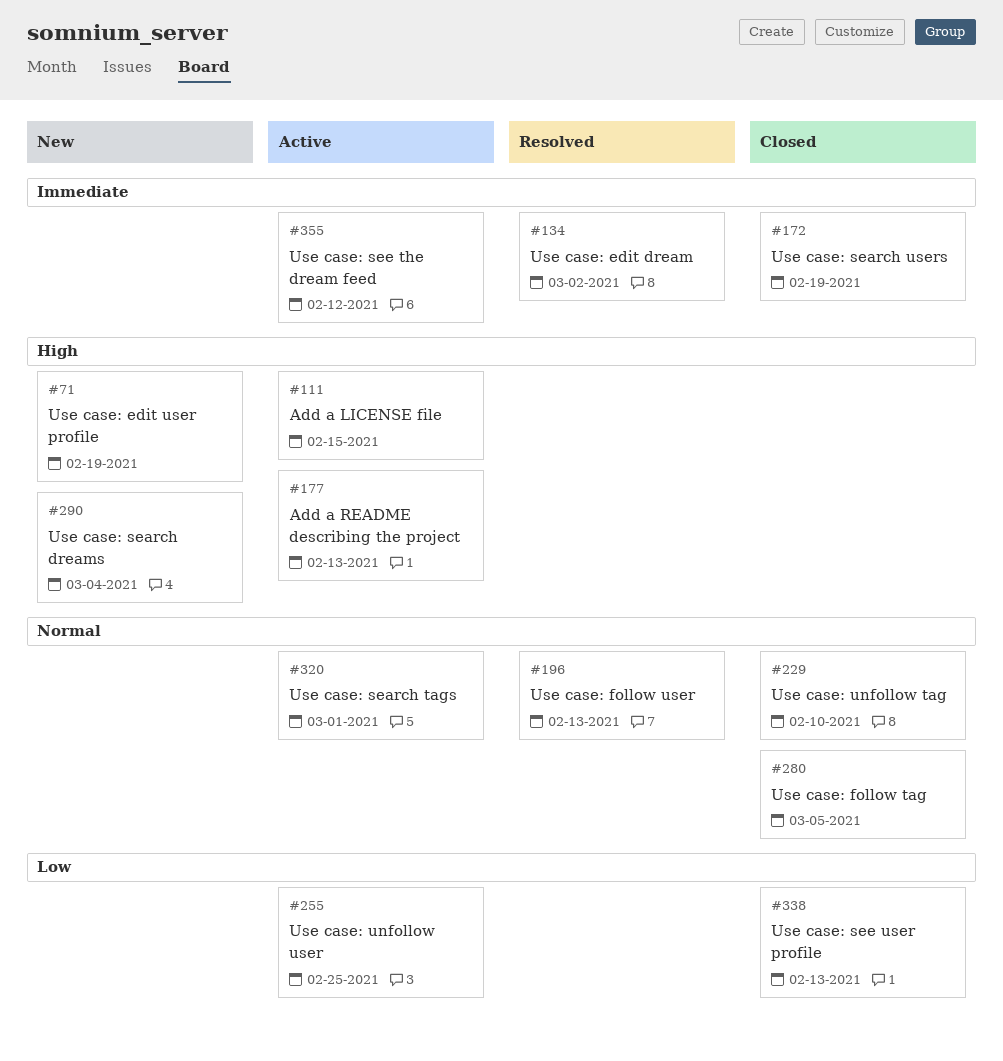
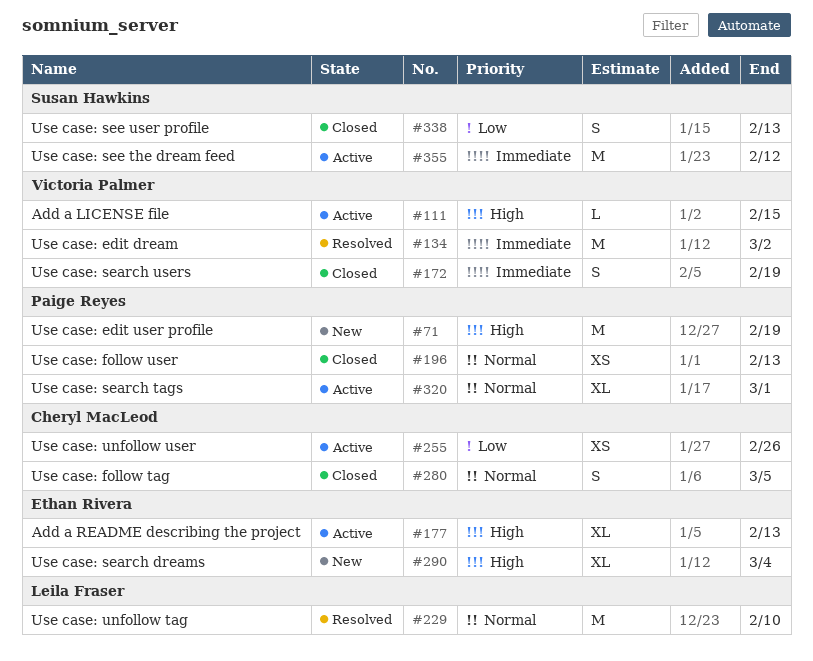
#196, status: Resolved -> Closed
#229, status: Closed -> Resolved
#255, due: Feb 25 -> Feb 26

